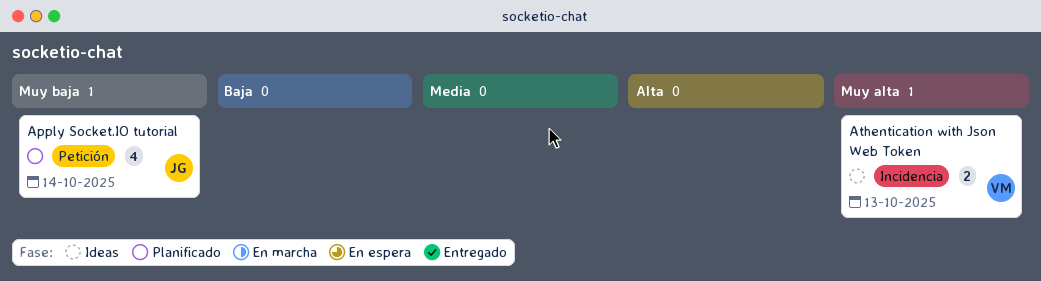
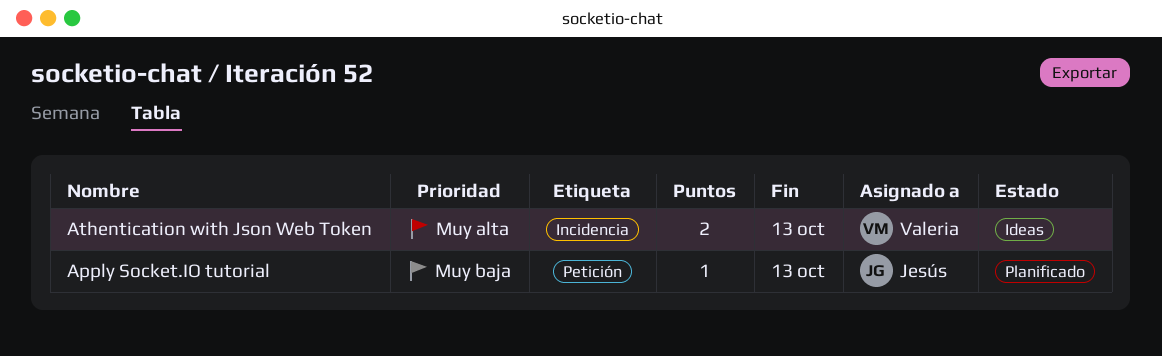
Apply Socket.IO tutorial, estimate: 4 -> 1
Apply Socket.IO tutorial, due: Oct 14 -> Oct 13

